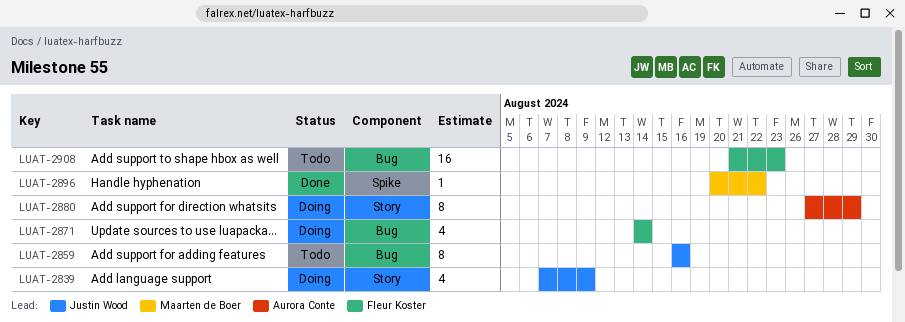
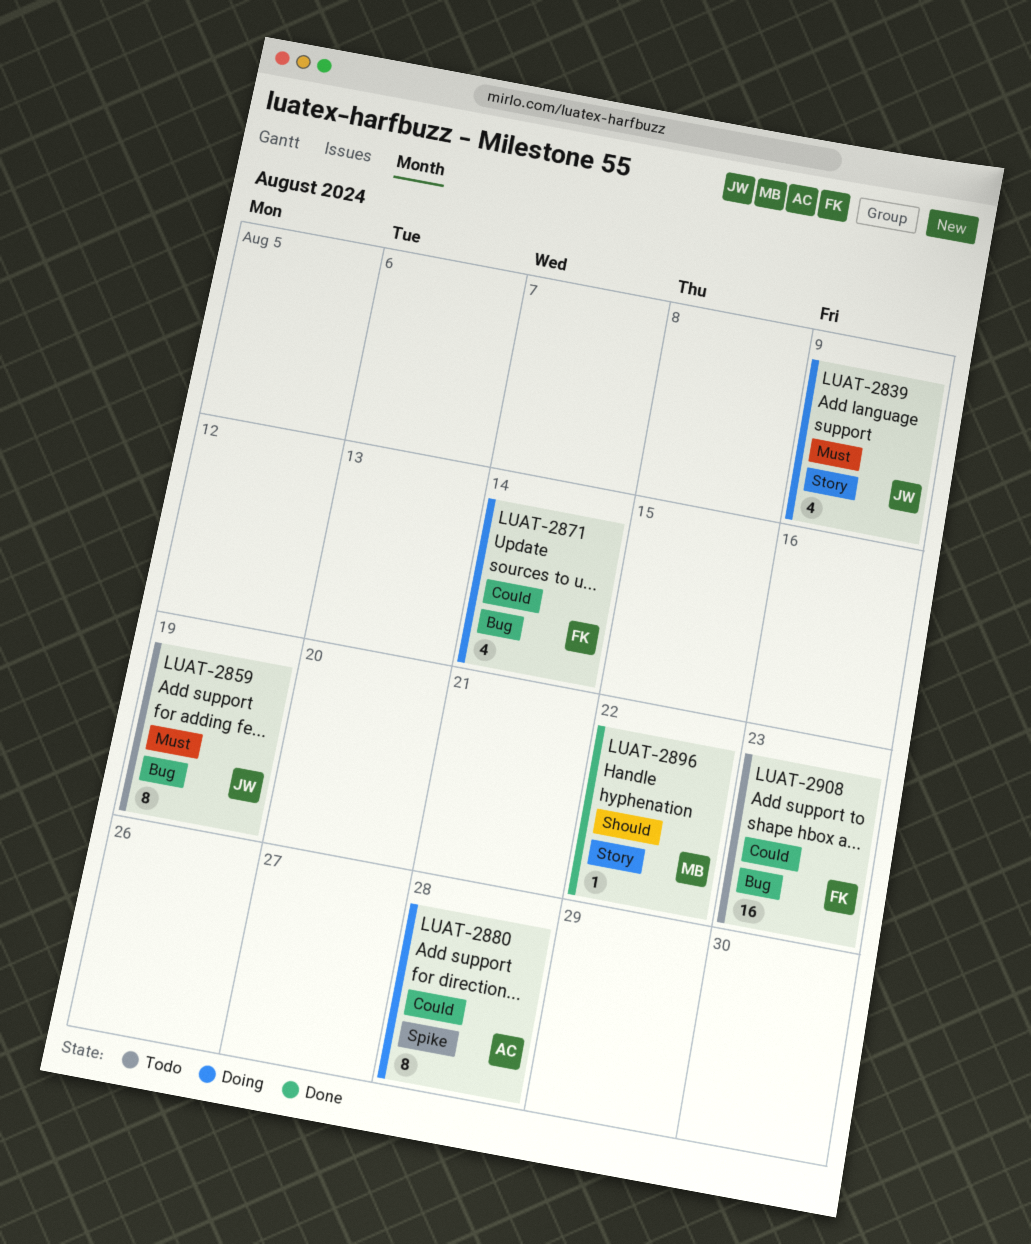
LUAT-2859, due: Aug 16 -> Aug 19
LUAT-2880, label: Story -> Spike
LUAT-2880, due: Aug 29 -> Aug 28
LUAT-2896, label: Spike -> Story

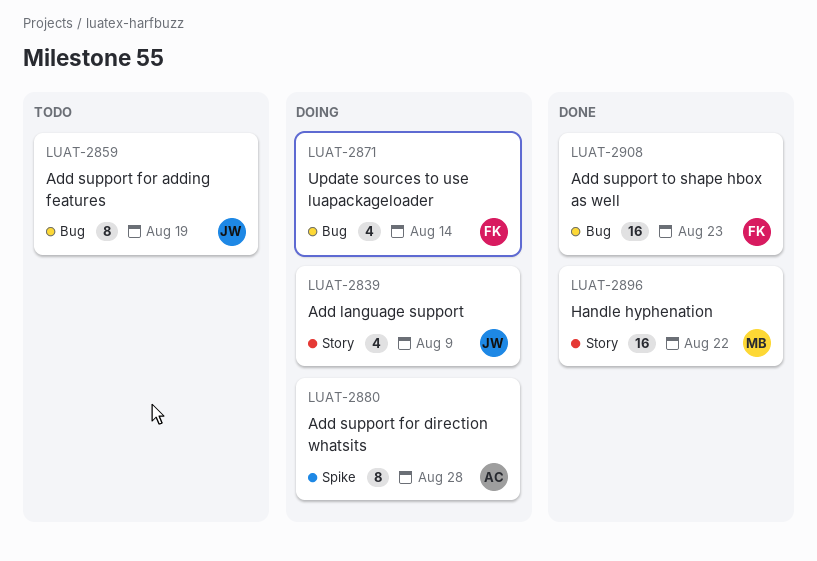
LUAT-2896, estimate: 1 -> 16
LUAT-2908, status: Todo -> Done

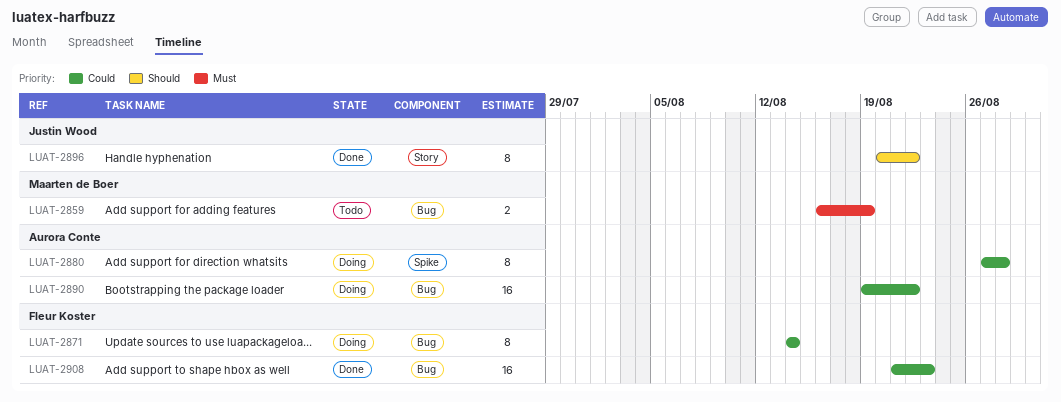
LUAT-2839: present -> none
LUAT-2859, owner: Justin Wood -> Maarten de Boer
LUAT-2859, estimate: 8 -> 2
LUAT-2871, estimate: 4 -> 8
LUAT-2890: none -> present
LUAT-2896, owner: Maarten de Boer -> Justin Wood
LUAT-2896, estimate: 16 -> 8

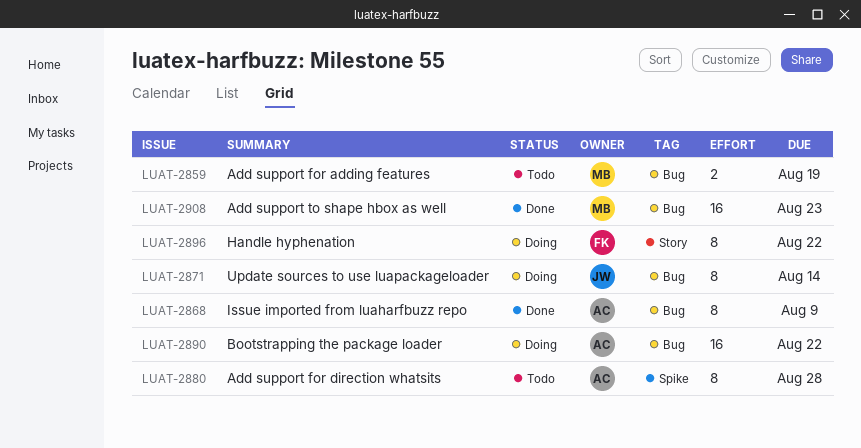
LUAT-2868: none -> present
LUAT-2871, owner: Fleur Koster -> Justin Wood
LUAT-2880, status: Doing -> Todo
LUAT-2896, status: Done -> Doing
LUAT-2896, owner: Justin Wood -> Fleur Koster
LUAT-2908, owner: Fleur Koster -> Maarten de Boer

